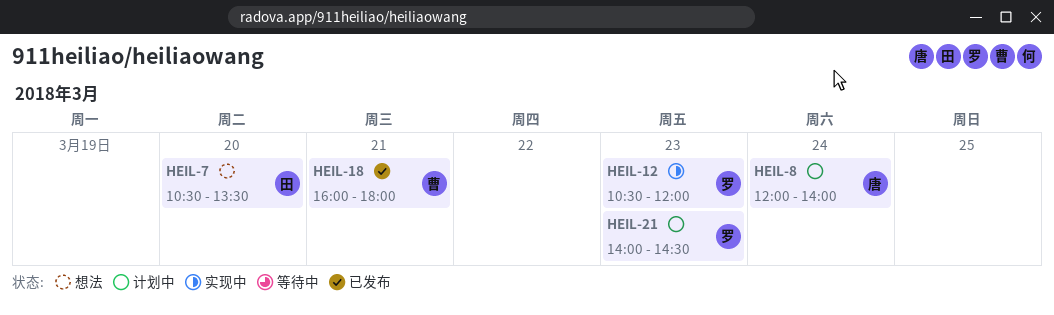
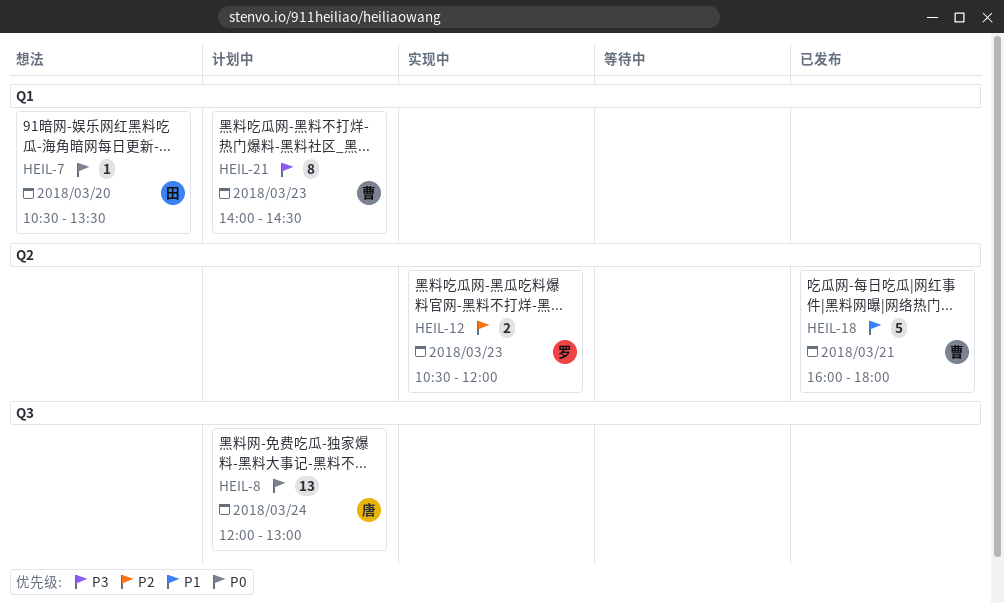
HEIL-8, ends: 14:00 -> 13:00
HEIL-21, owner: 罗 -> 曹

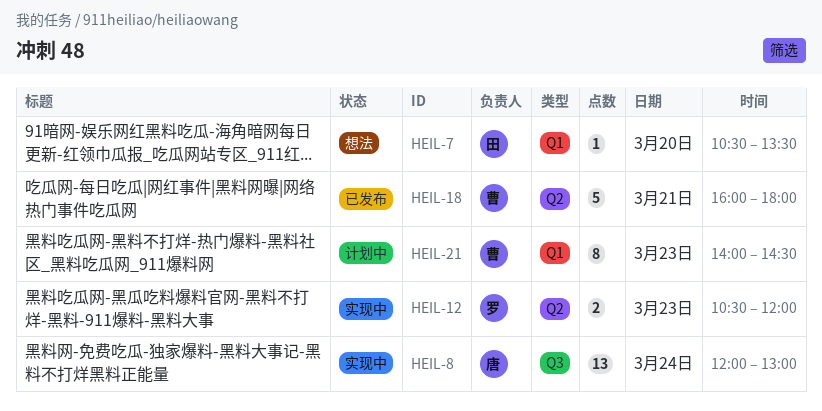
HEIL-8, status: 计划中 -> 实现中

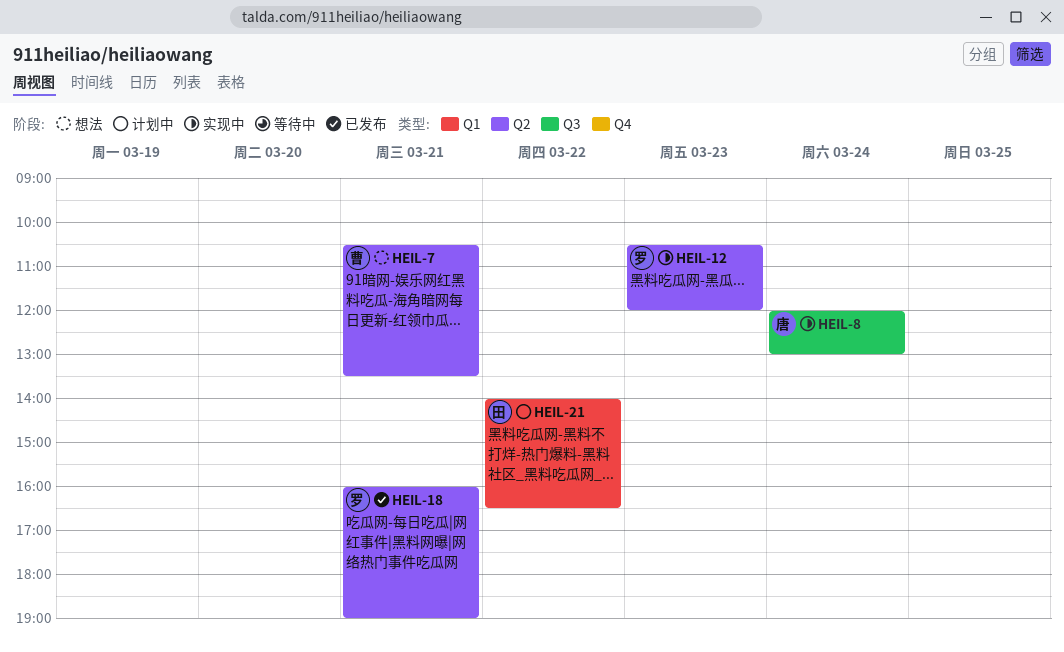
HEIL-7, owner: 田 -> 曹
HEIL-7, label: Q1 -> Q2
HEIL-7, day: Mar 20 -> Mar 21
HEIL-18, owner: 曹 -> 罗
HEIL-18, ends: 18:00 -> 19:00
HEIL-21, owner: 曹 -> 田
HEIL-21, day: Mar 23 -> Mar 22
HEIL-21, ends: 14:30 -> 16:30

